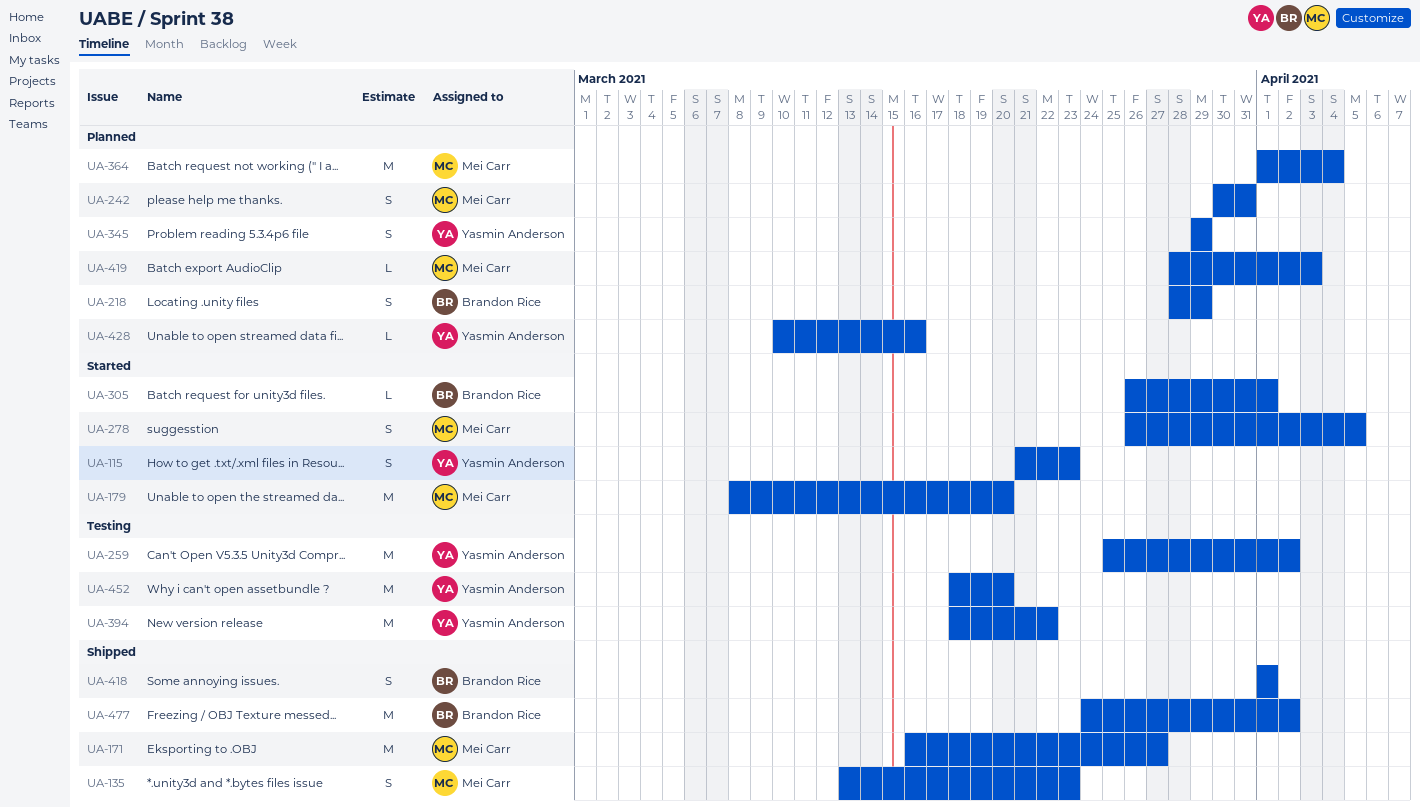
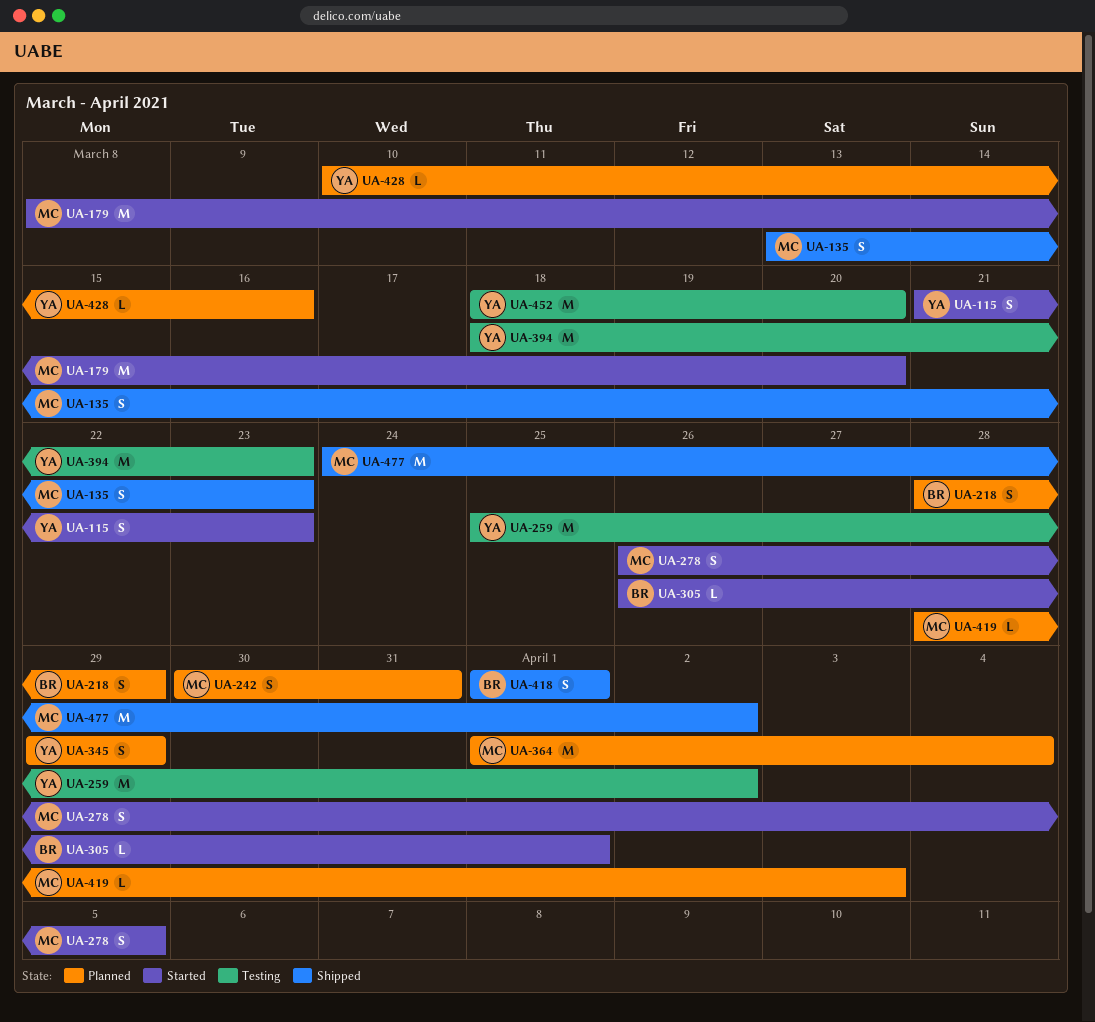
UA-171: present -> none
UA-394, due: Mar 22 -> Mar 23
UA-477, owner: Brandon Rice -> Mei Carr

